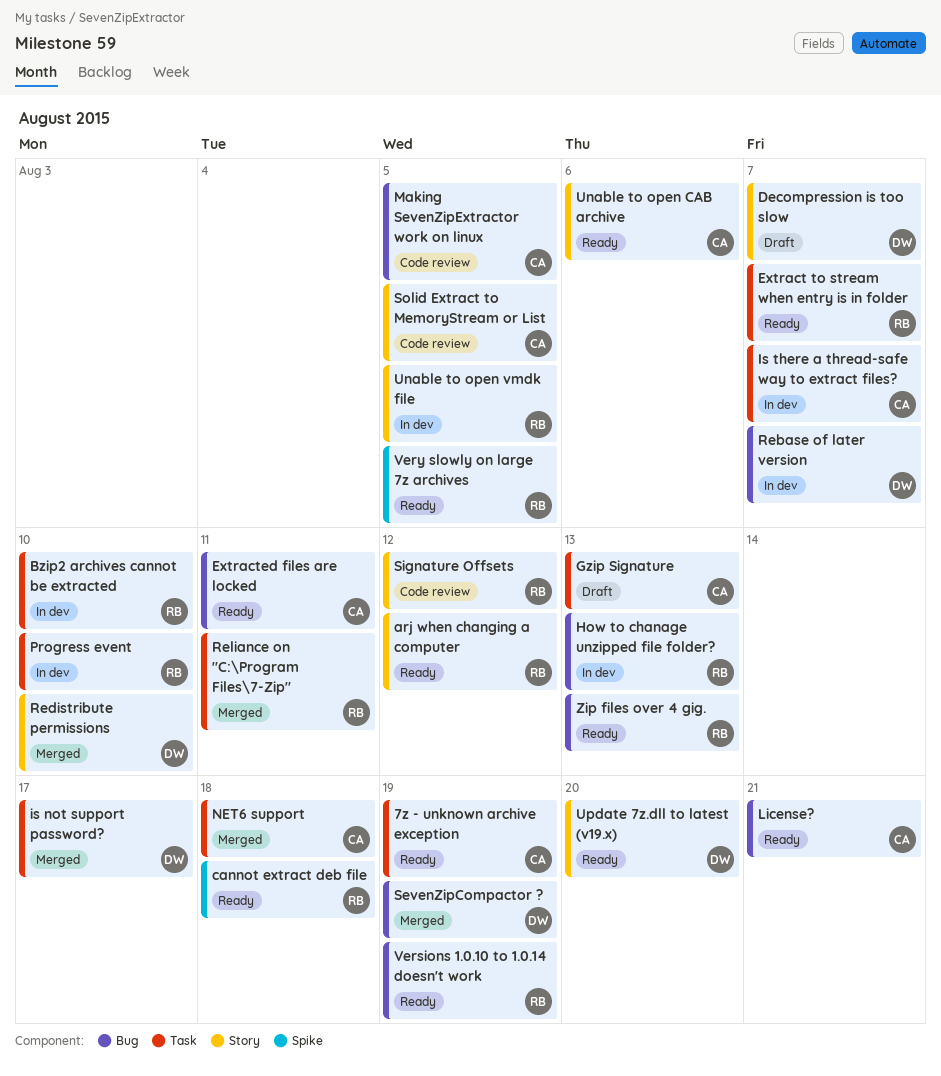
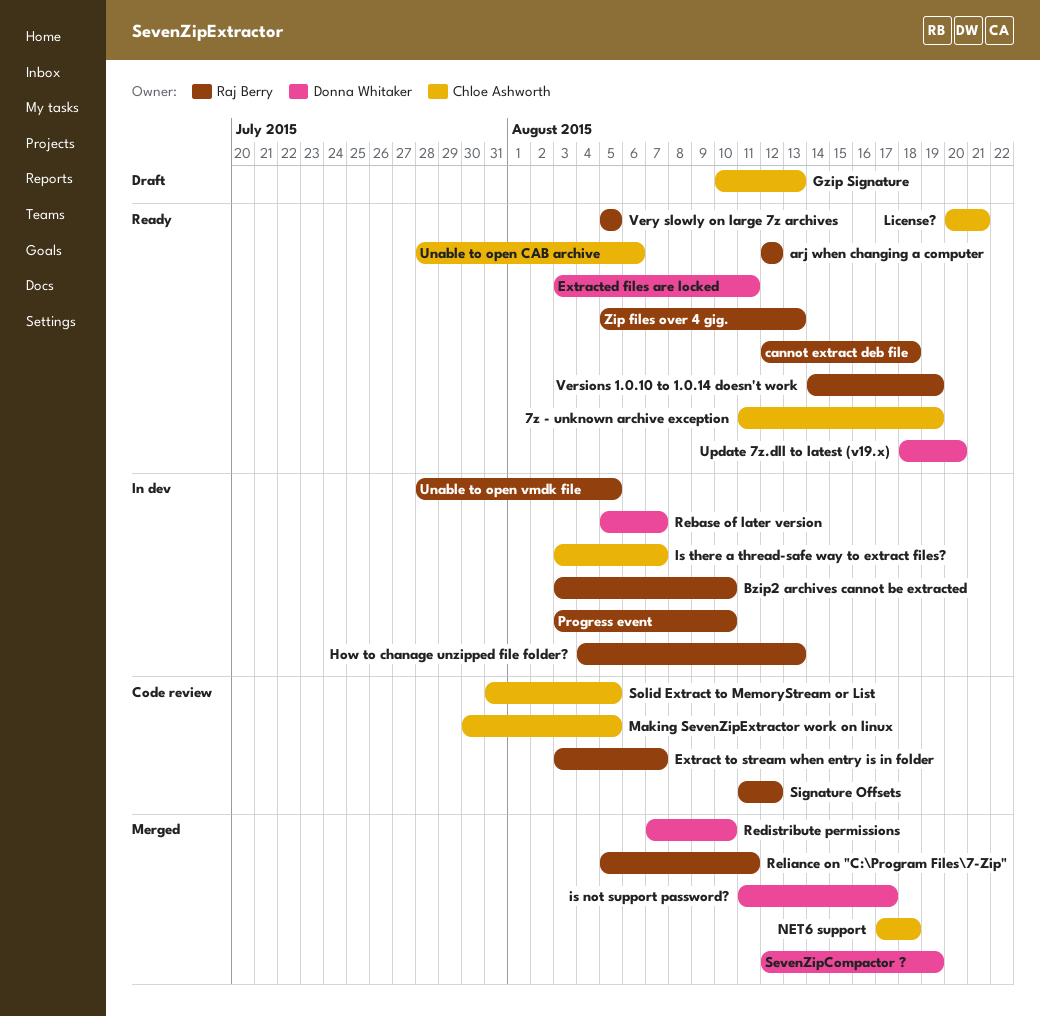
Decompression is too slow: present -> none
Extract to stream when entry is in folder, status: Ready -> Code review
Extracted files are locked, owner: Chloe Ashworth -> Donna Whitaker

